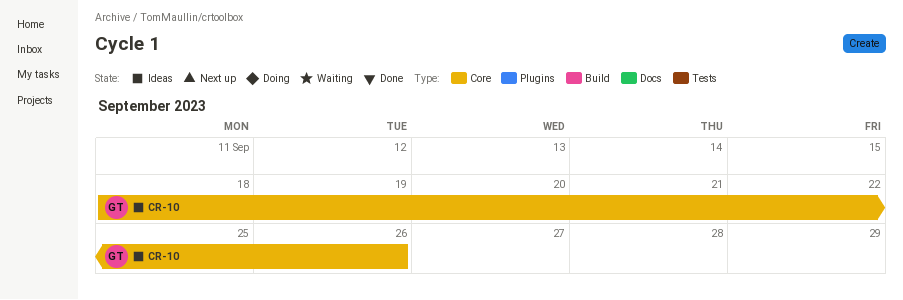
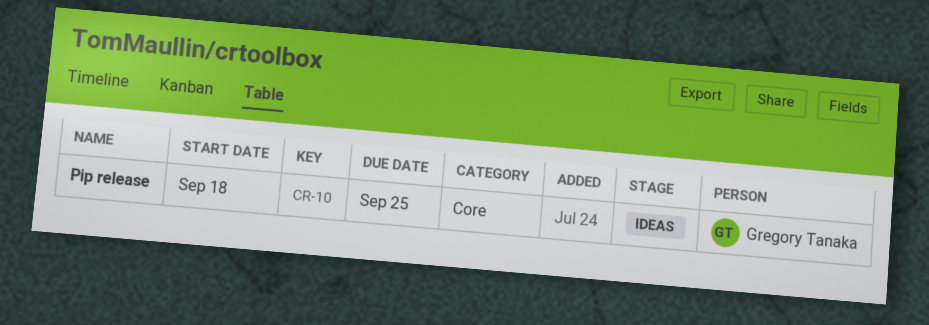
CR-10, due: Sep 26 -> Sep 25

